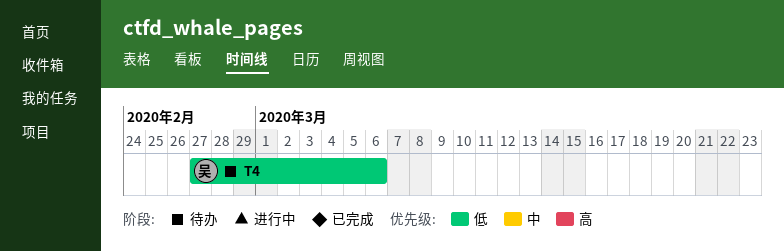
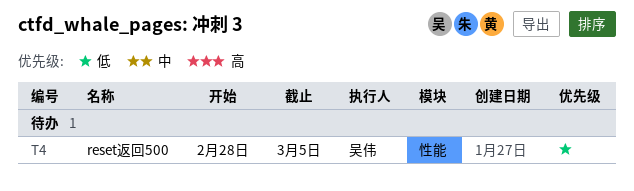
T4, start: Feb 27 -> Feb 28
T4, due: Mar 6 -> Mar 5

